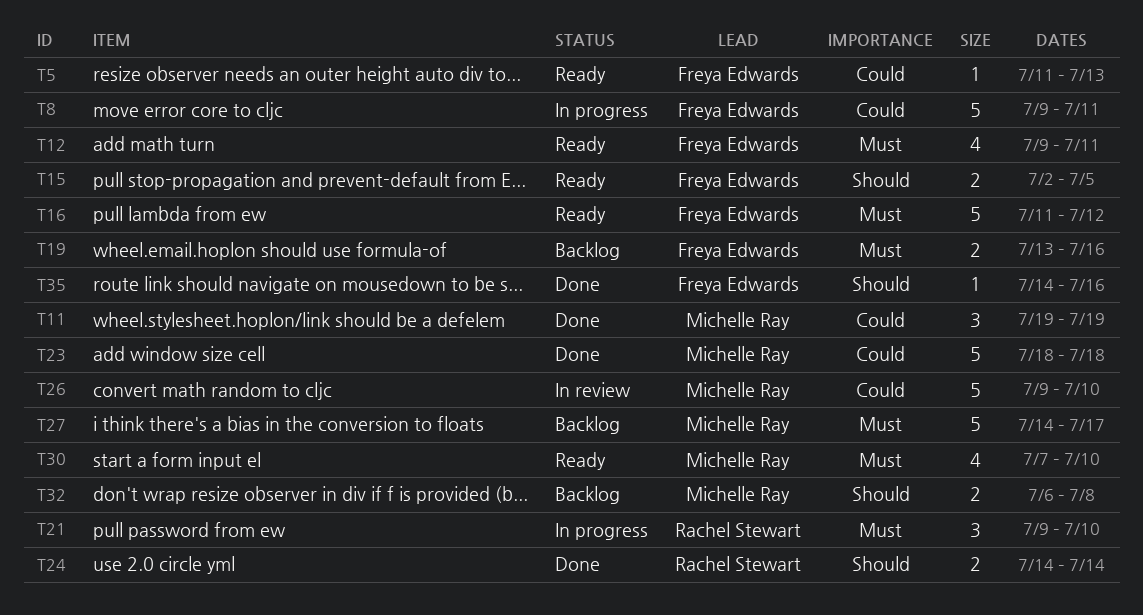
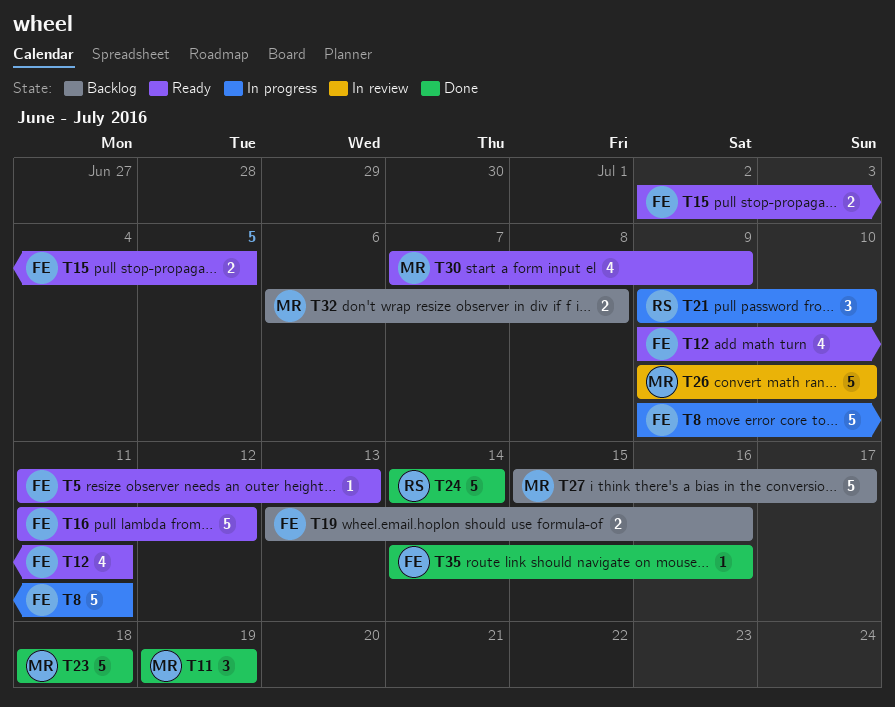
T24, estimate: 2 -> 5
T27, start: Jul 14 -> Jul 15
T30, due: Jul 10 -> Jul 9

